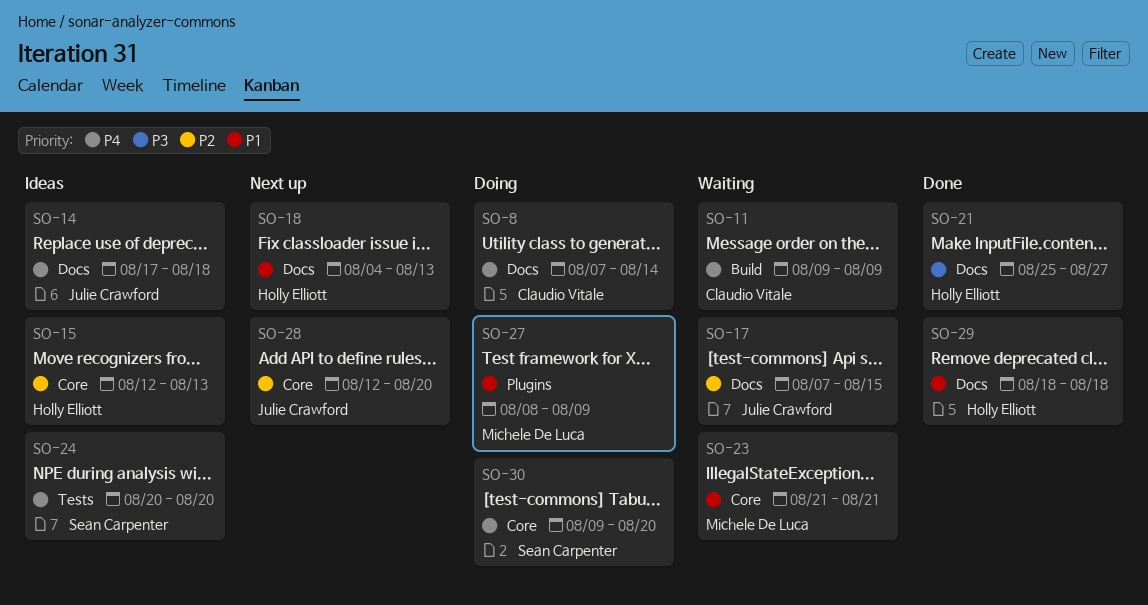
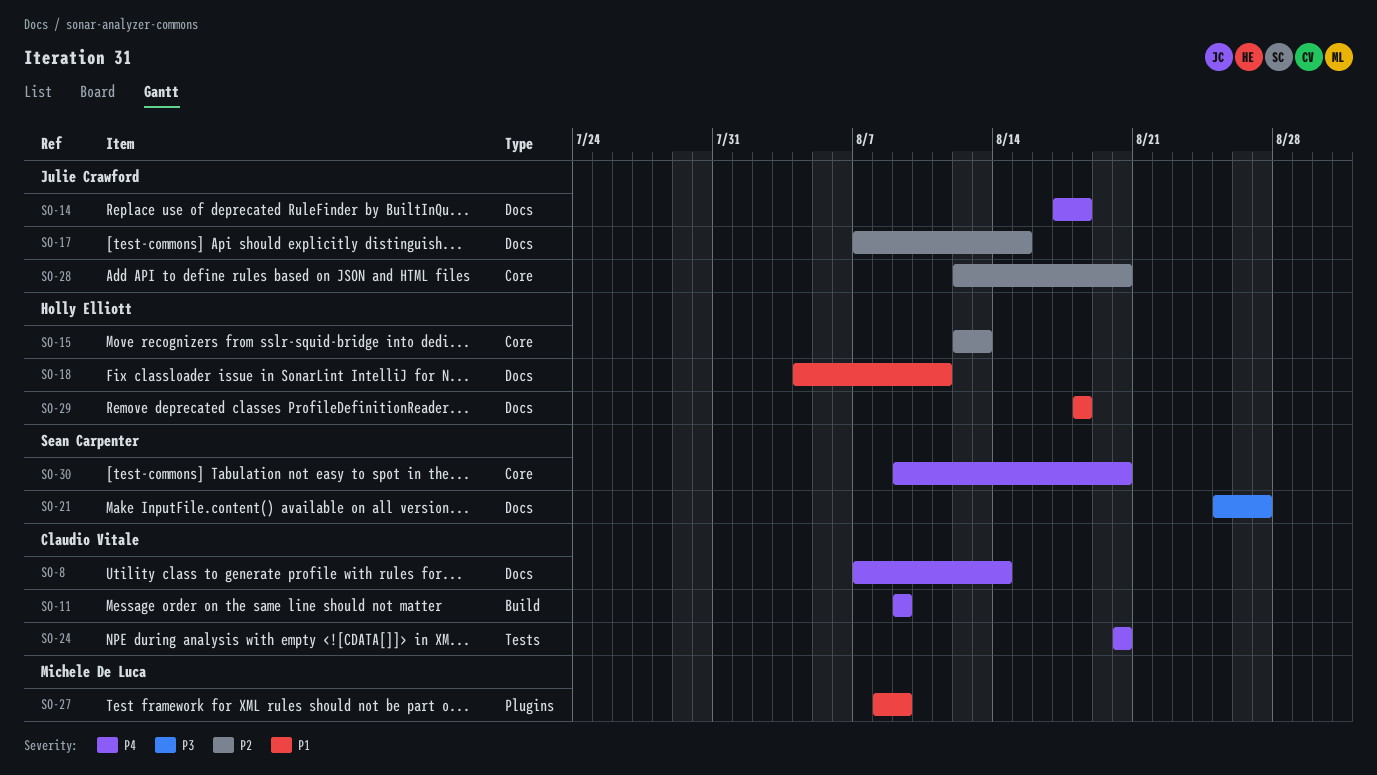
SO-18, due: Aug 13 -> Aug 11
SO-21, owner: Holly Elliott -> Sean Carpenter
SO-23: present -> none
SO-24, owner: Sean Carpenter -> Claudio Vitale

